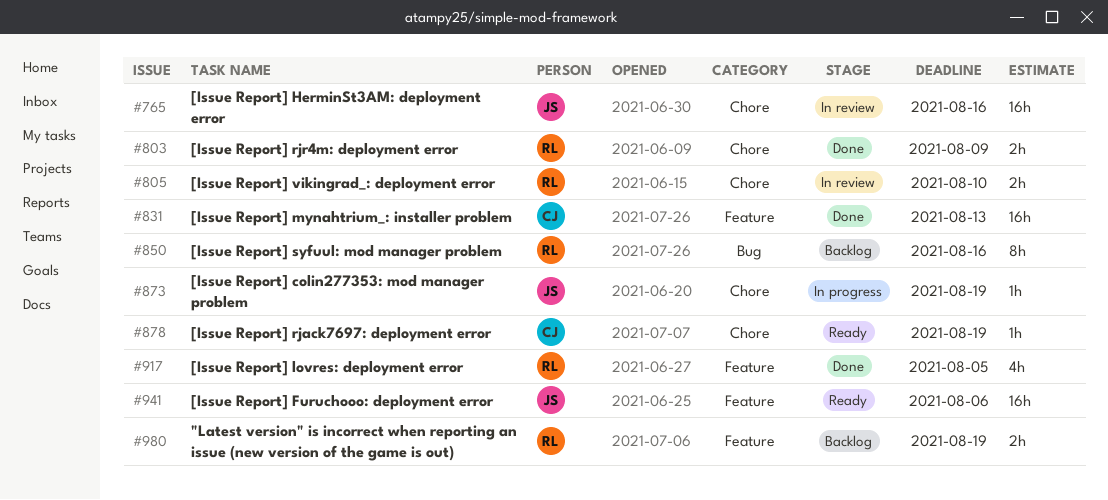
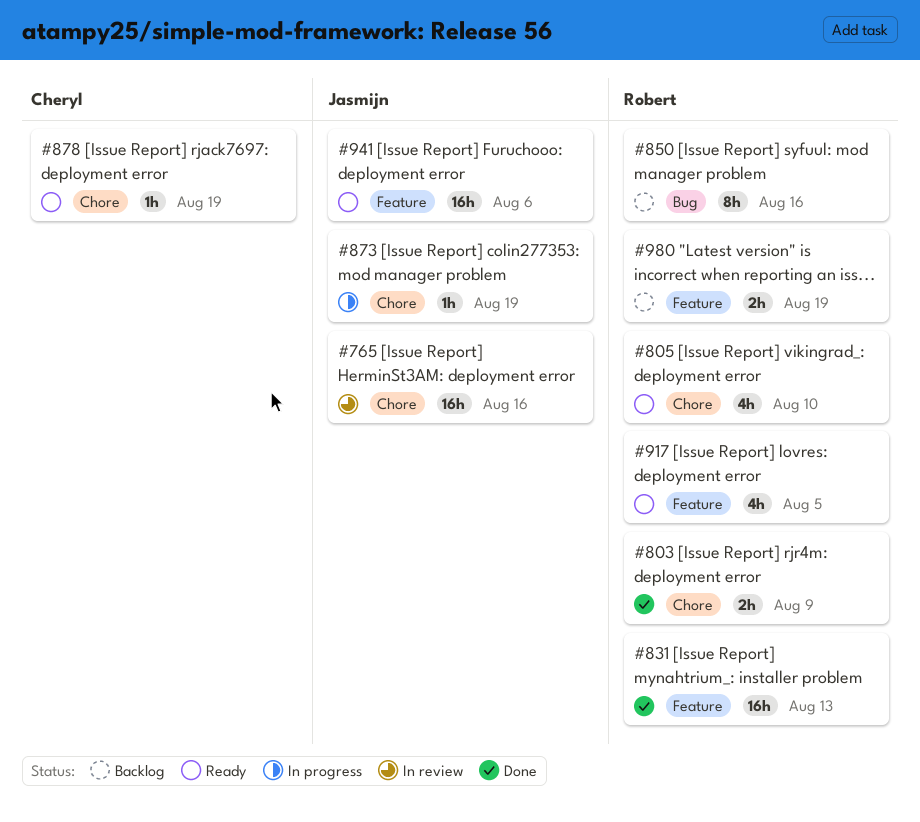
#805, status: In review -> Ready
#805, estimate: 2h -> 4h
#831, owner: Cheryl -> Robert
#917, status: Done -> Ready

